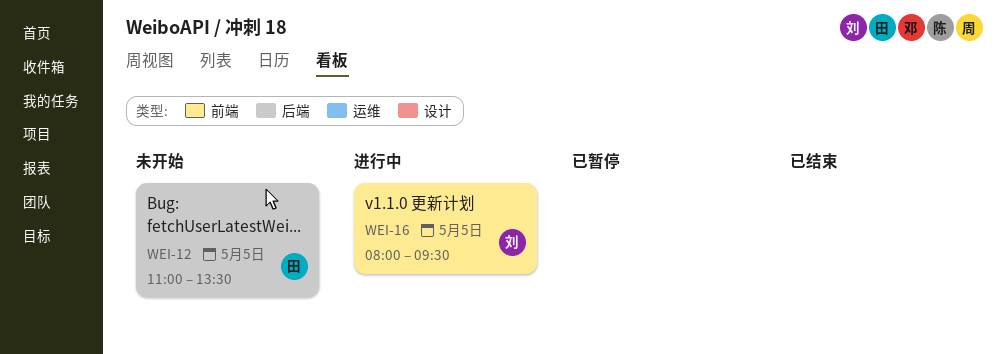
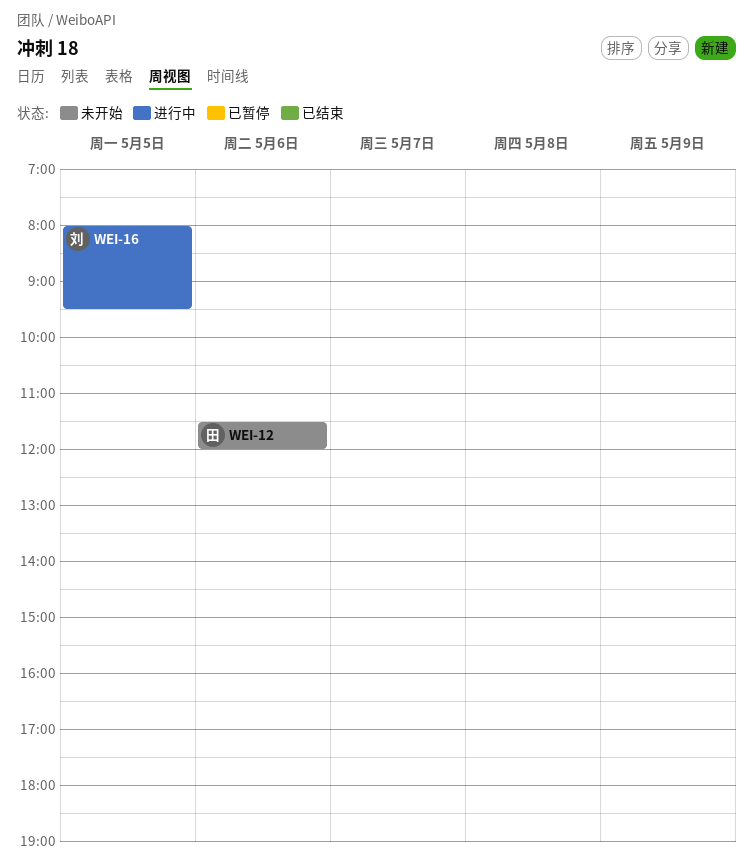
WEI-12, day: May 5 -> May 6
WEI-12, begins: 11:00 -> 11:30
WEI-12, ends: 13:30 -> 12:00

